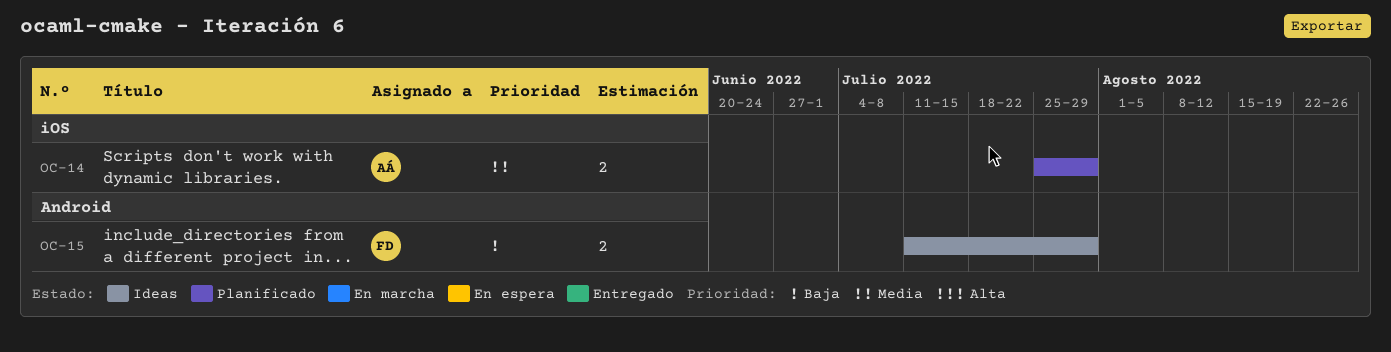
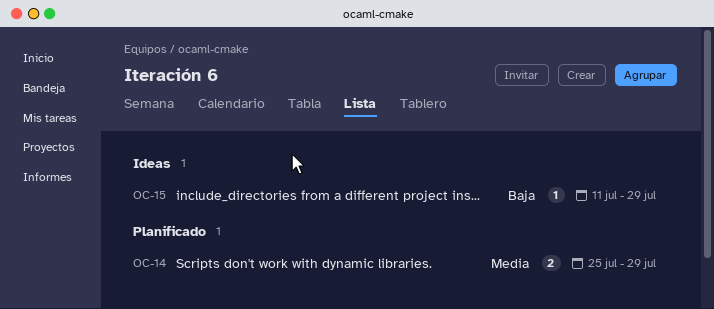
OC-15, estimate: 2 -> 1

